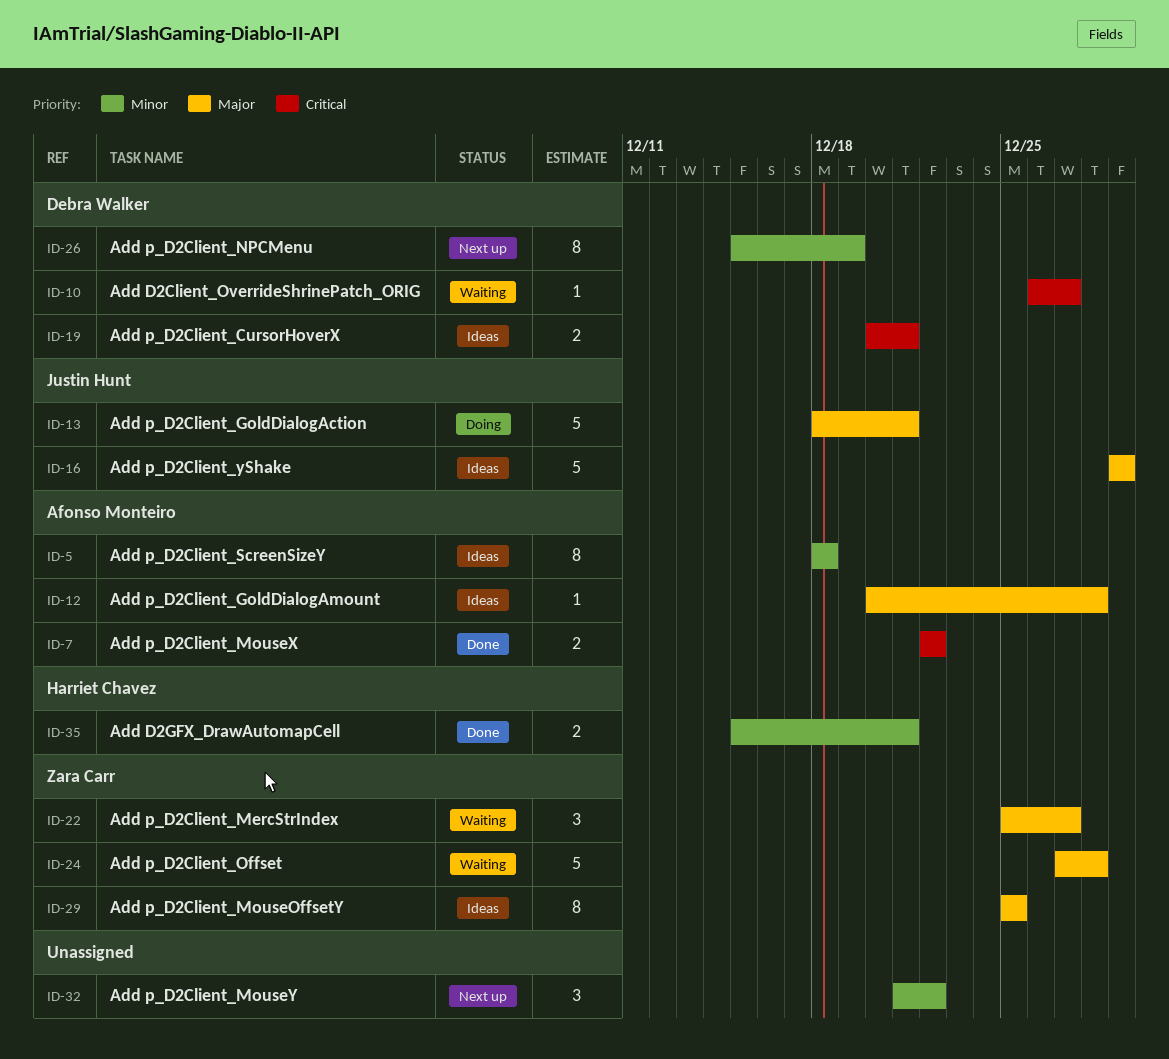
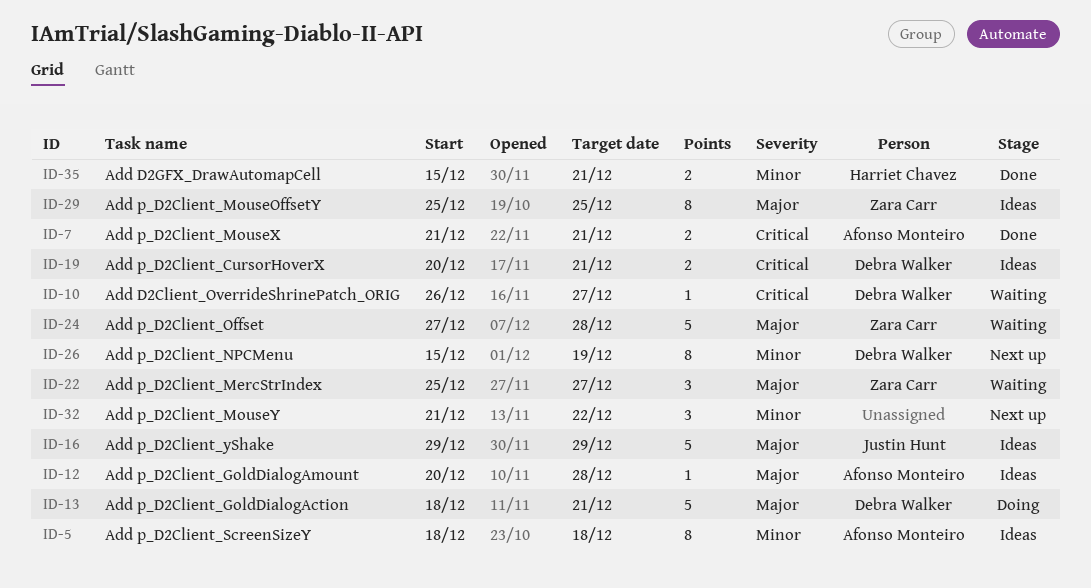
ID-7, start: Dec 22 -> Dec 21
ID-7, due: Dec 22 -> Dec 21
ID-13, owner: Justin Hunt -> Debra Walker

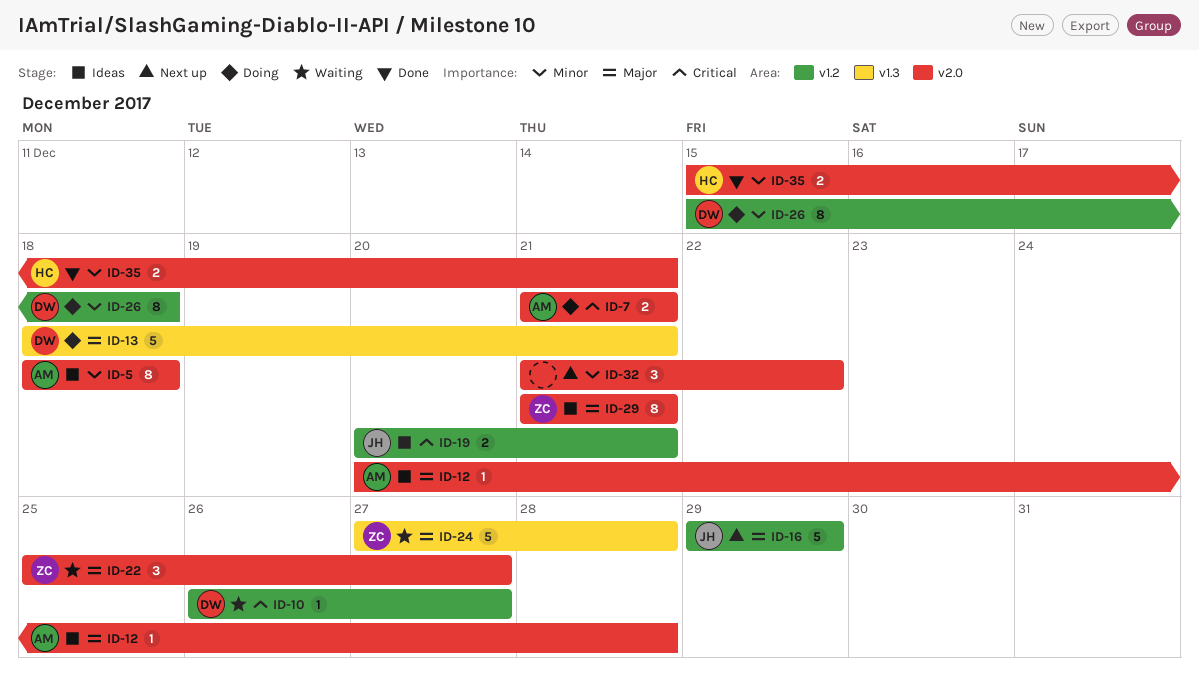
ID-7, status: Done -> Doing
ID-16, status: Ideas -> Next up
ID-19, owner: Debra Walker -> Justin Hunt
ID-26, status: Next up -> Doing
ID-26, due: Dec 19 -> Dec 18
ID-29, start: Dec 25 -> Dec 21
ID-29, due: Dec 25 -> Dec 21

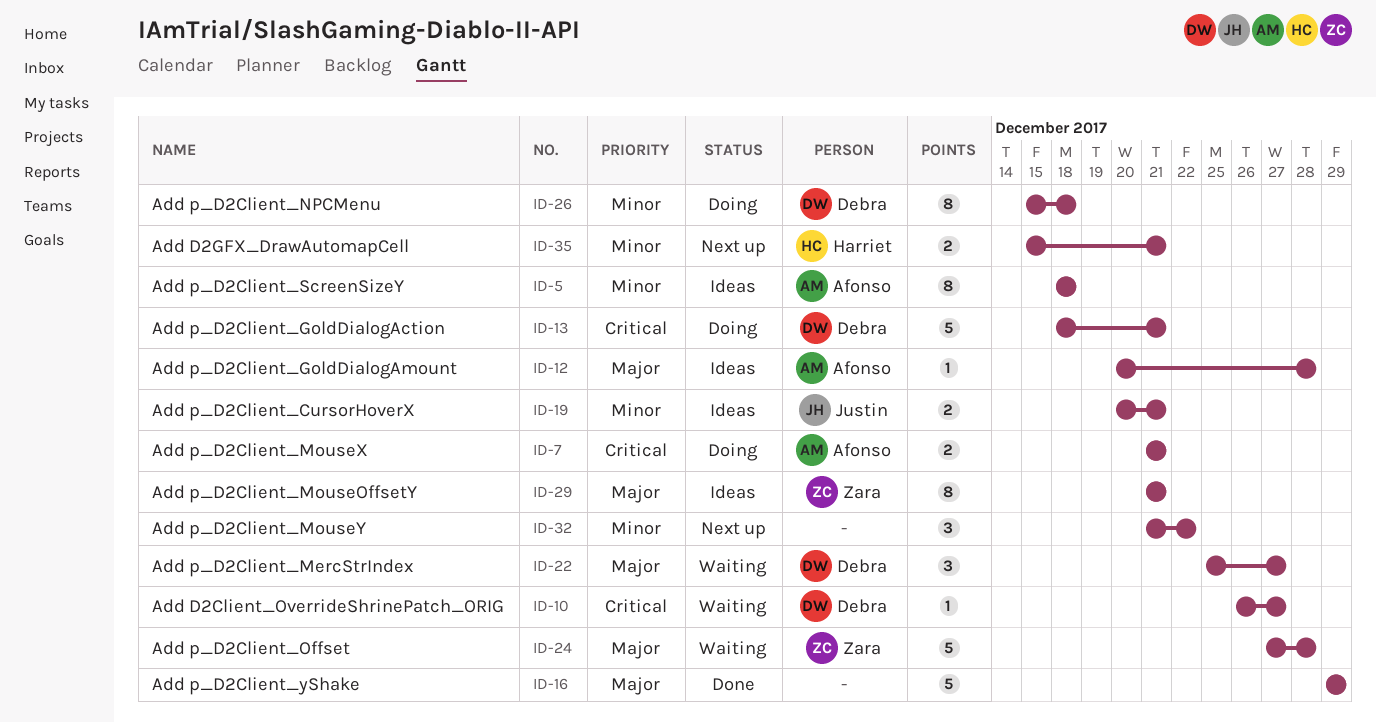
ID-13, priority: Major -> Critical
ID-16, status: Next up -> Done
ID-16, owner: Justin -> none
ID-19, priority: Critical -> Minor
ID-22, owner: Zara -> Debra
ID-35, status: Done -> Next up

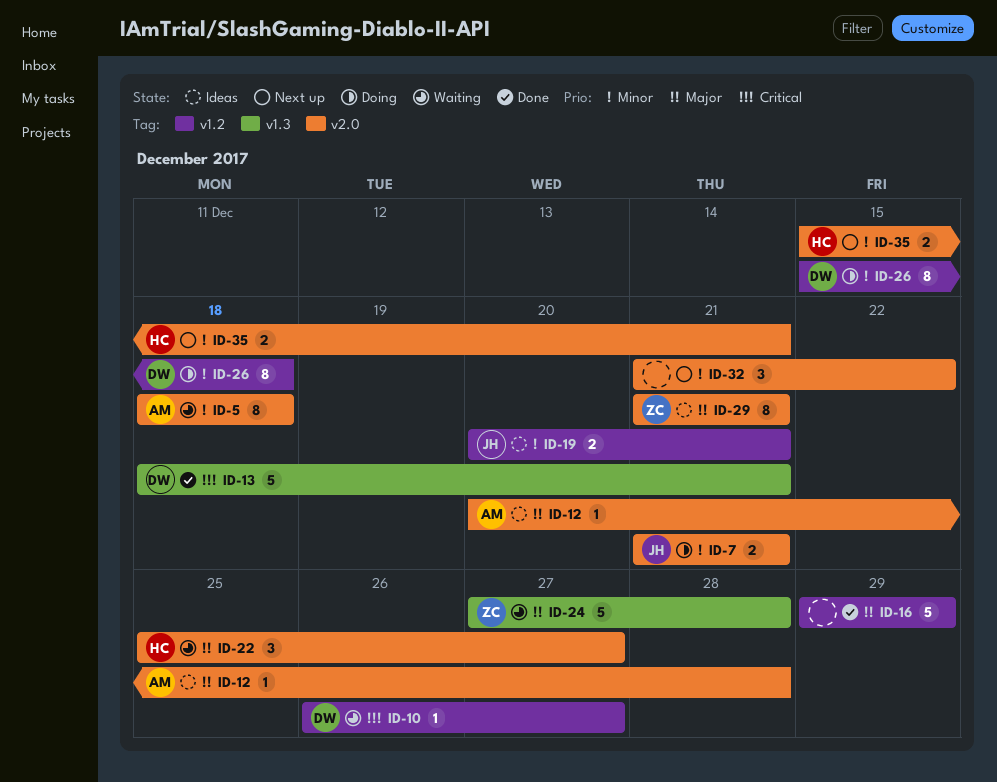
ID-5, status: Ideas -> Waiting
ID-7, owner: Afonso -> Justin
ID-7, priority: Critical -> Minor
ID-13, status: Doing -> Done
ID-22, owner: Debra -> Harriet

